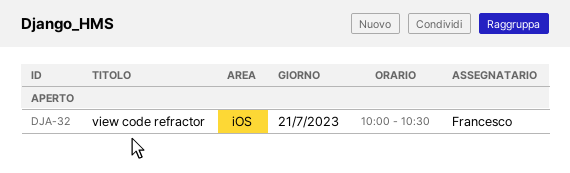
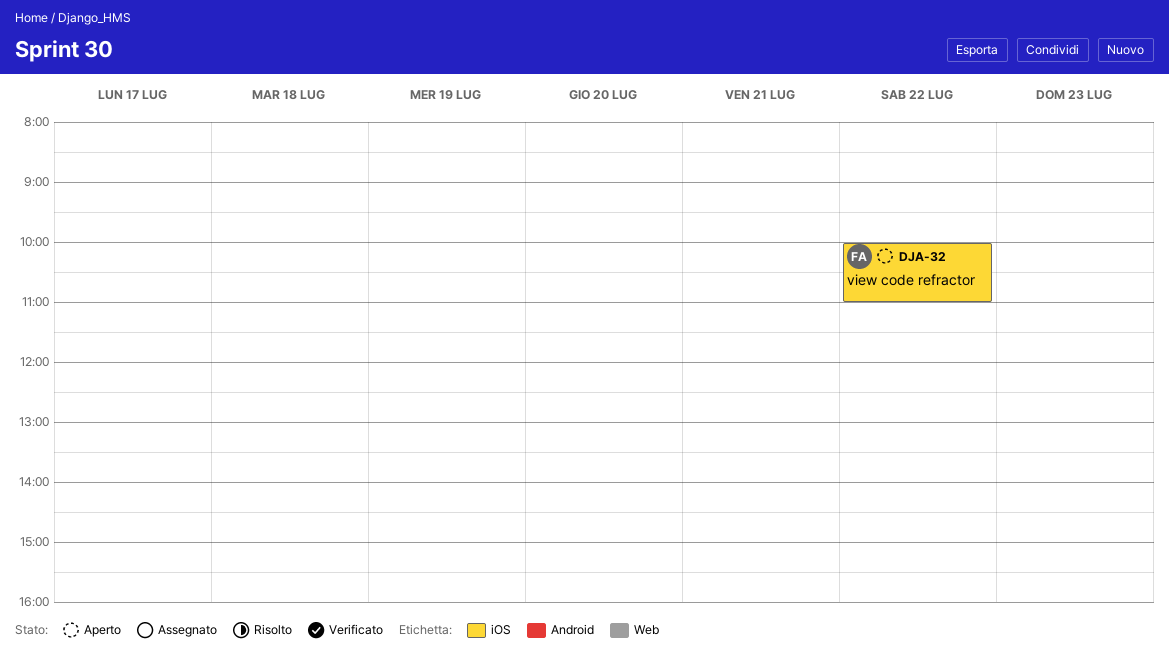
DJA-32, day: Jul 21 -> Jul 22
DJA-32, ends: 10:30 -> 11:00

